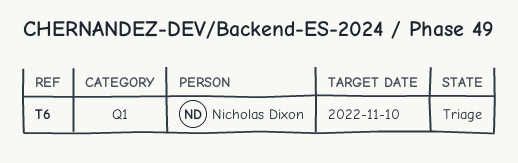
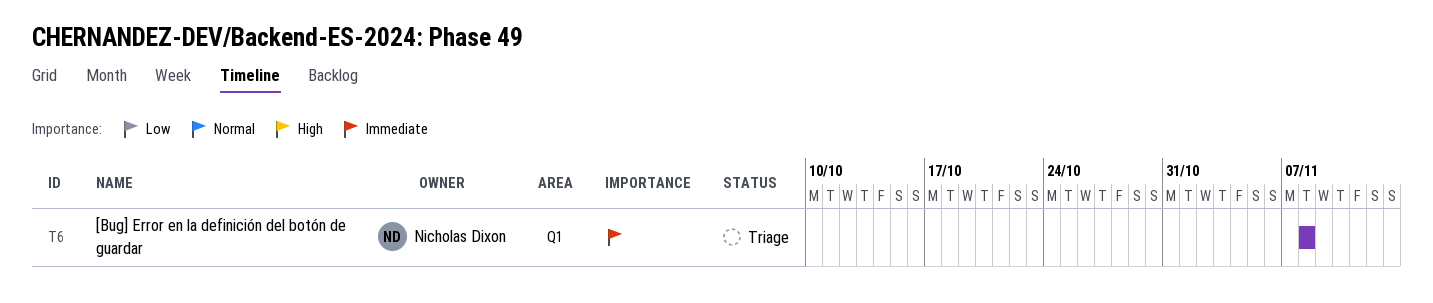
T6, due: Nov 10 -> Nov 8

